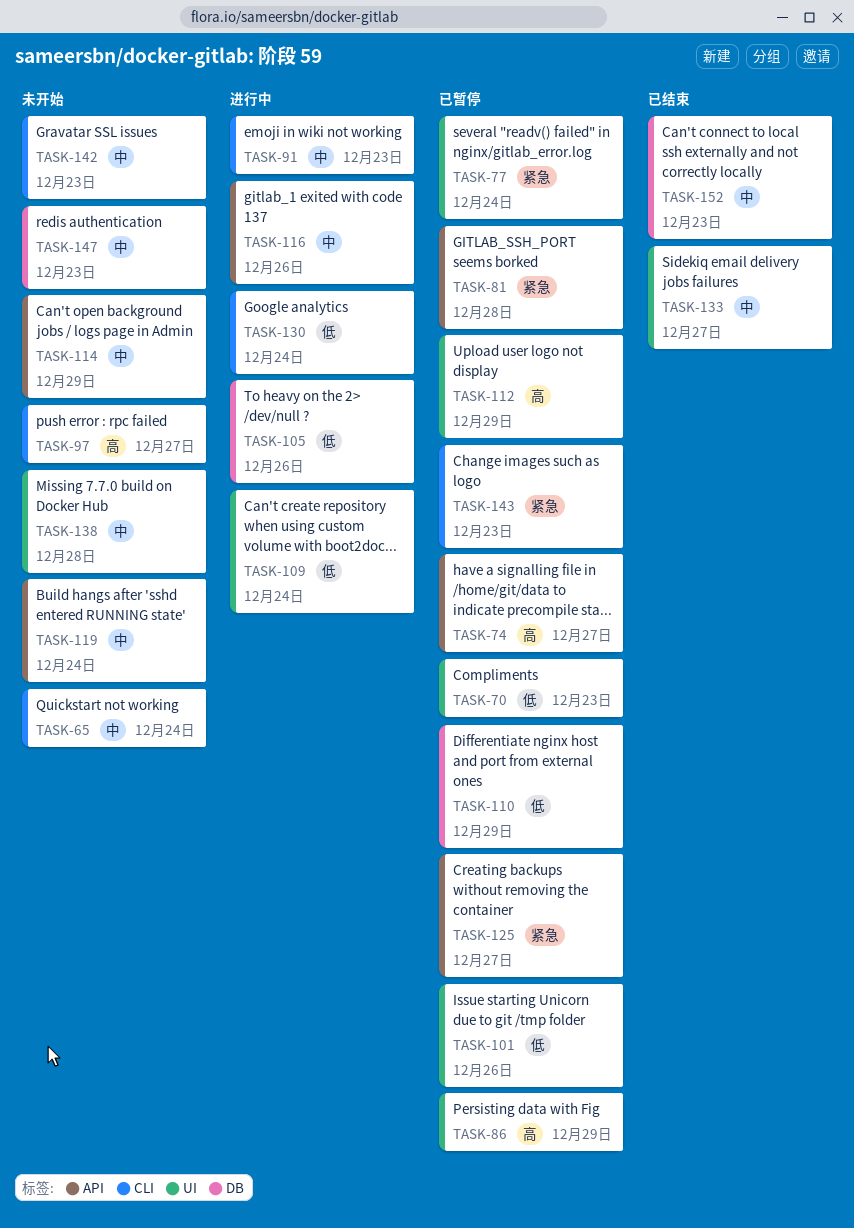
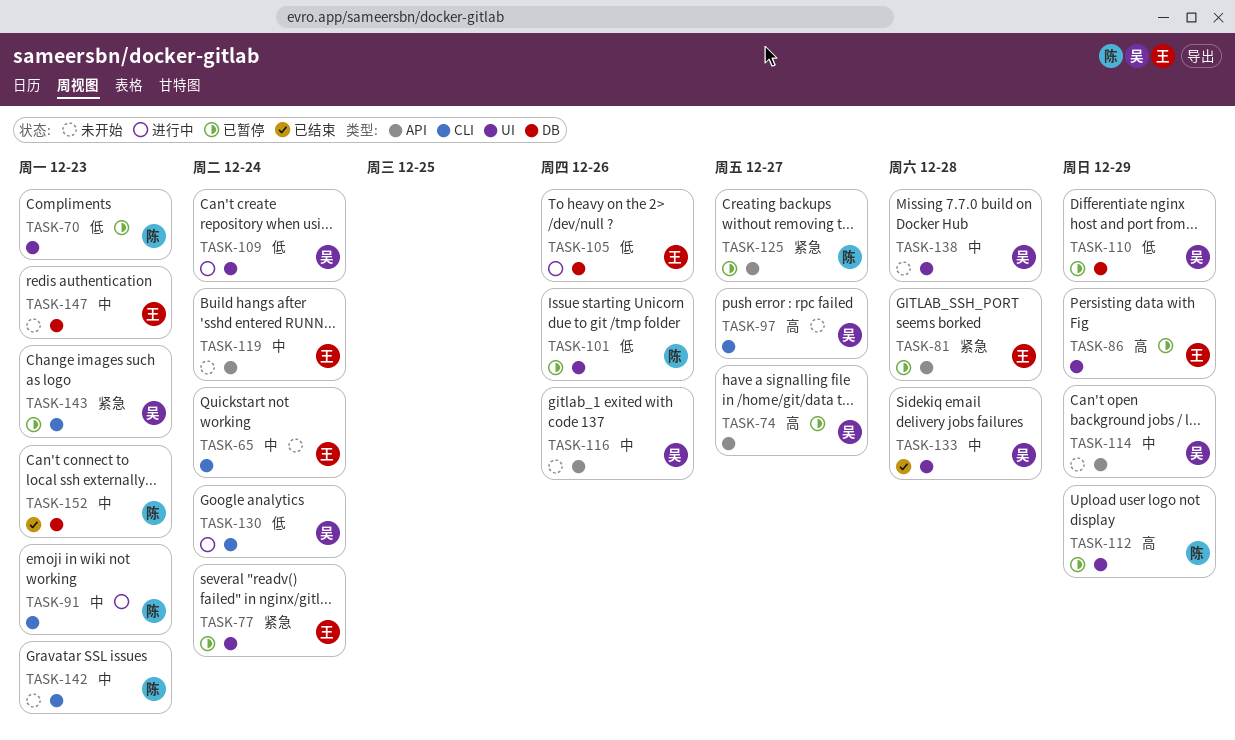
TASK-116, status: 进行中 -> 未开始
TASK-133, due: Dec 27 -> Dec 28

